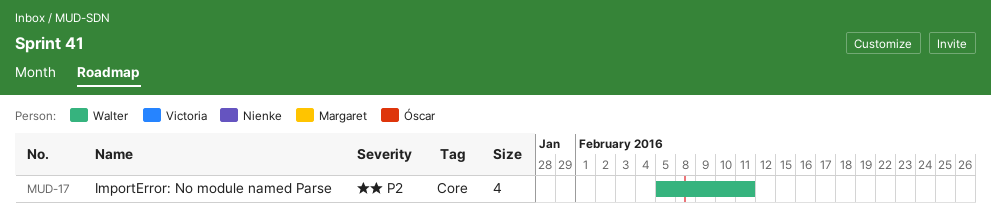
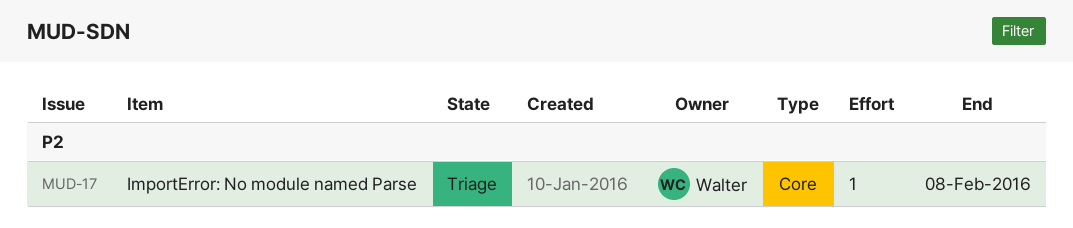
MUD-17, estimate: 4 -> 1
MUD-17, due: Feb 11 -> Feb 8

